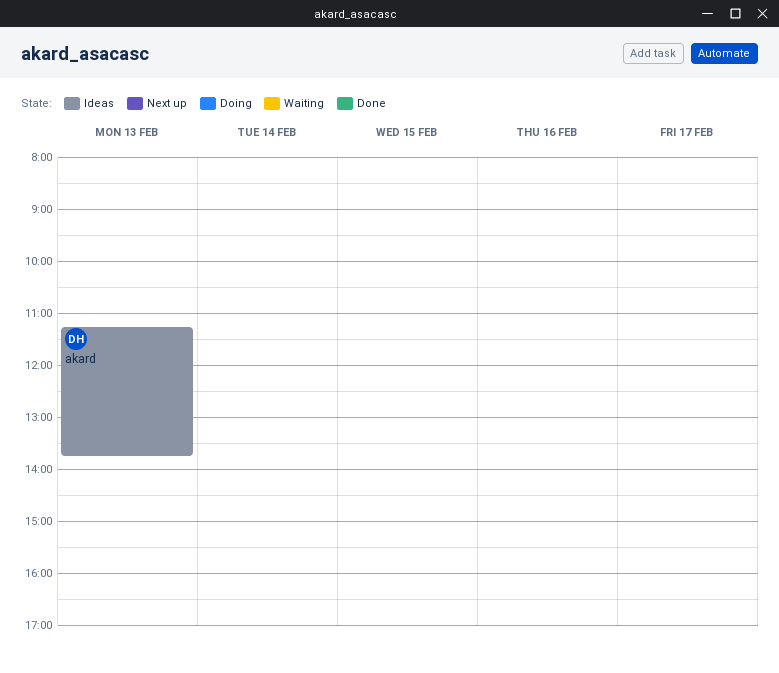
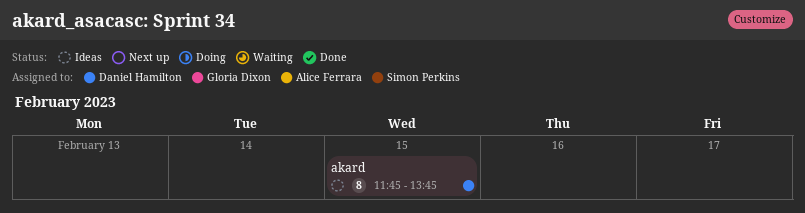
akard, day: Feb 13 -> Feb 15
akard, begins: 11:15 -> 11:45

